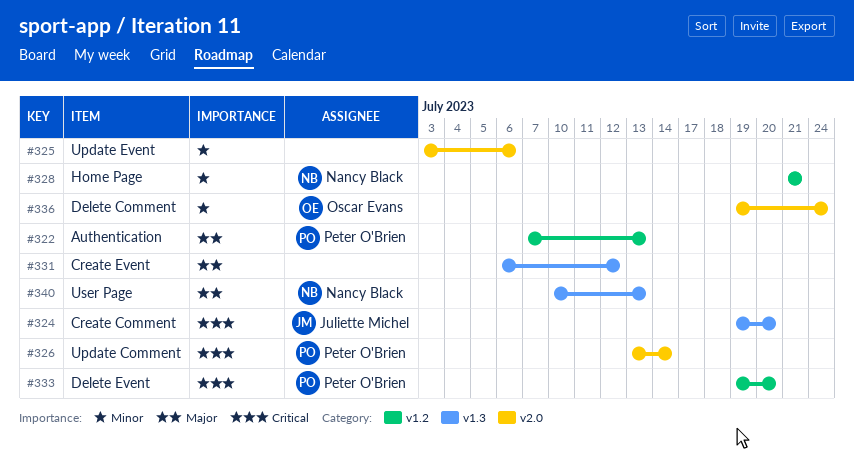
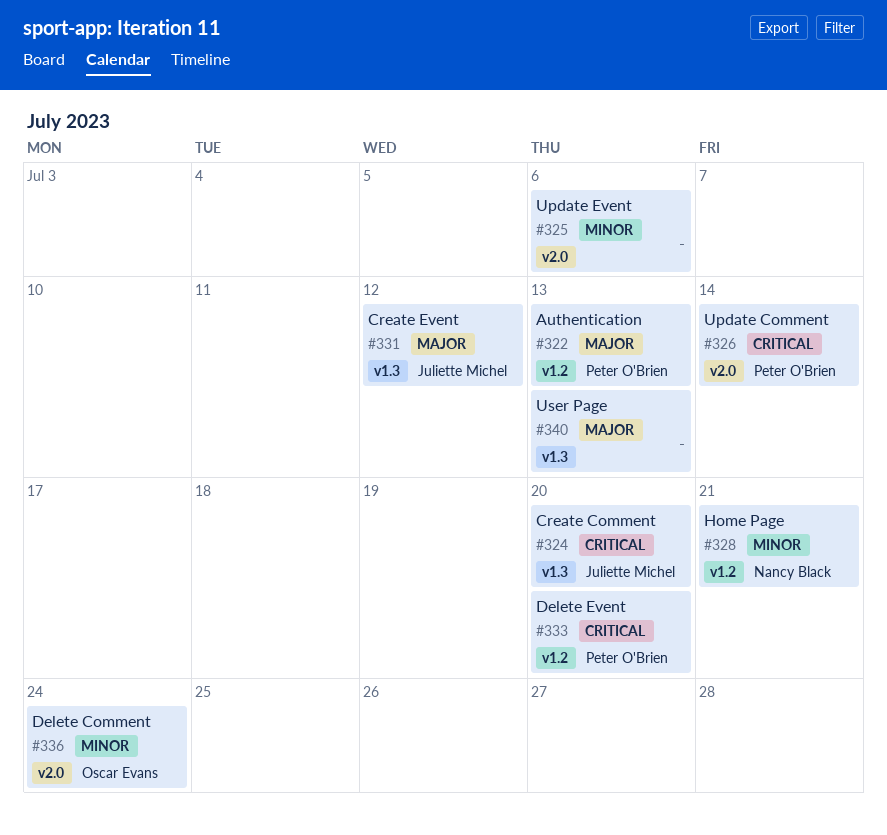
#331, owner: none -> Juliette Michel
#340, owner: Nancy Black -> none

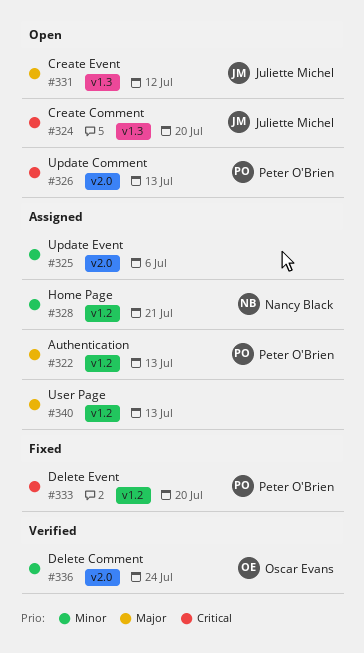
#326, due: Jul 14 -> Jul 13
#340, label: v1.3 -> v1.2

